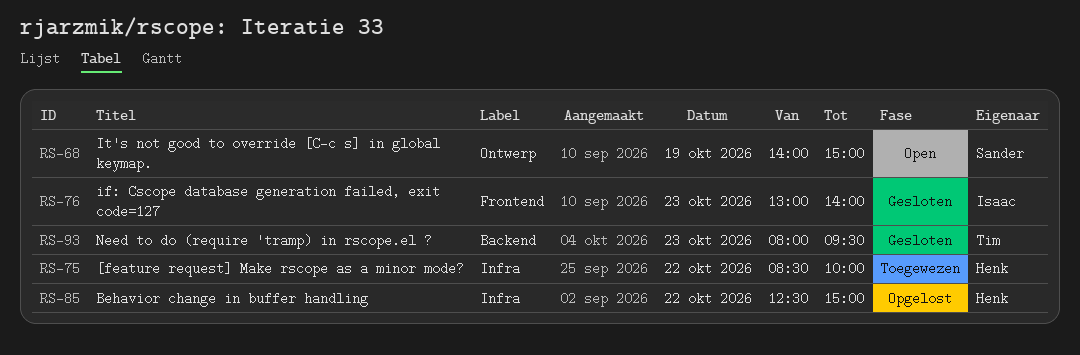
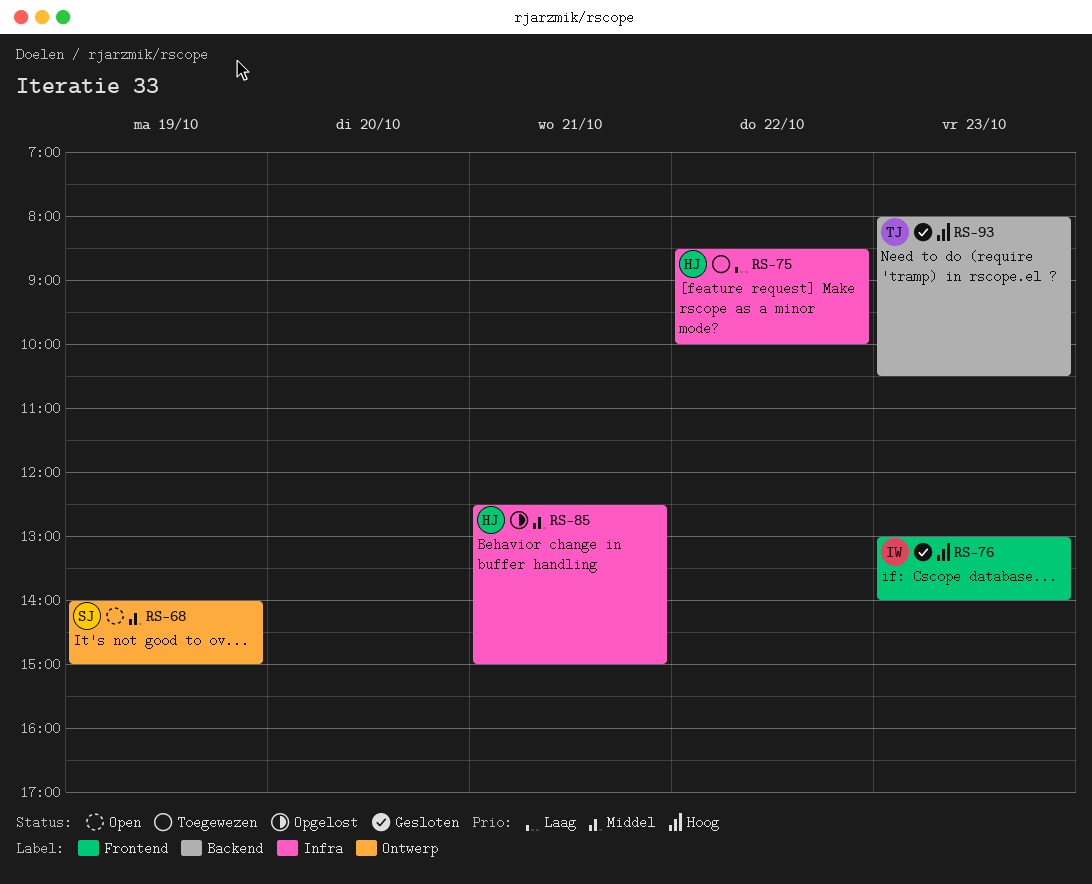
RS-85, day: Oct 22 -> Oct 21
RS-93, ends: 09:30 -> 10:30

